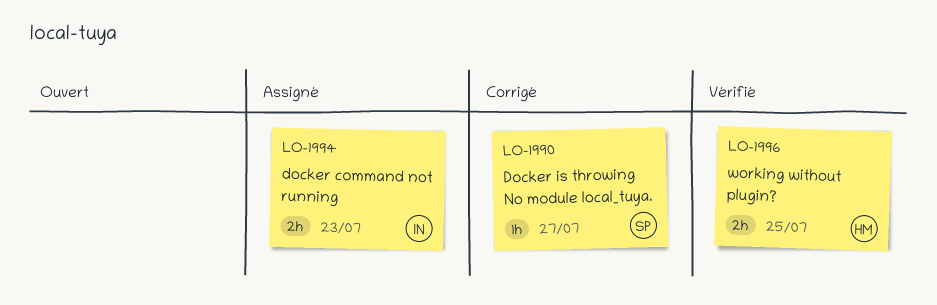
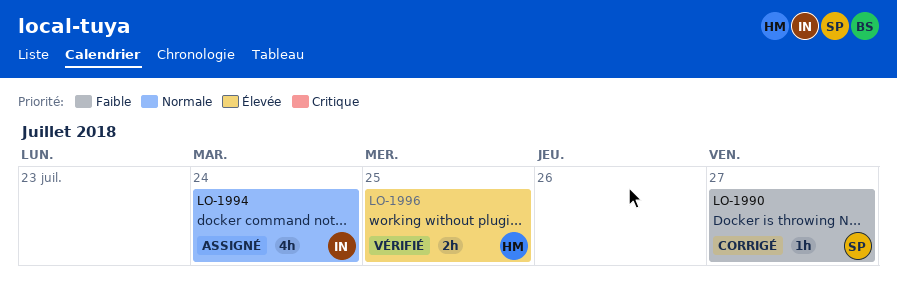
LO-1994, estimate: 2h -> 4h
LO-1994, due: Jul 23 -> Jul 24

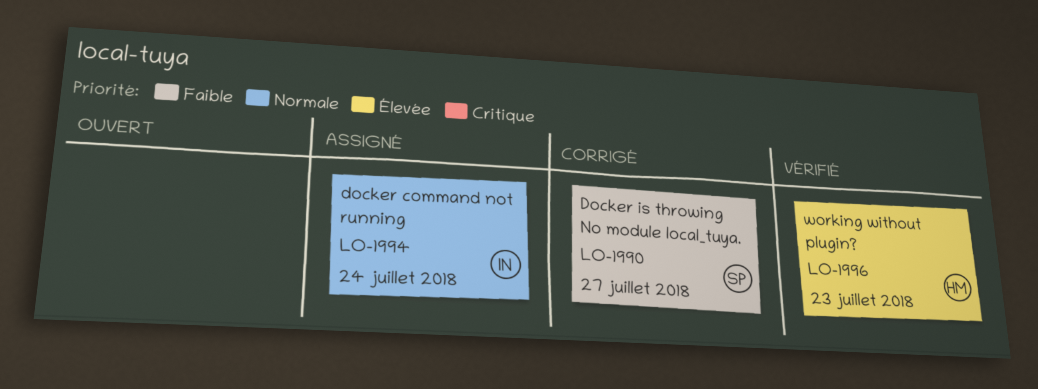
LO-1996, due: Jul 25 -> Jul 23

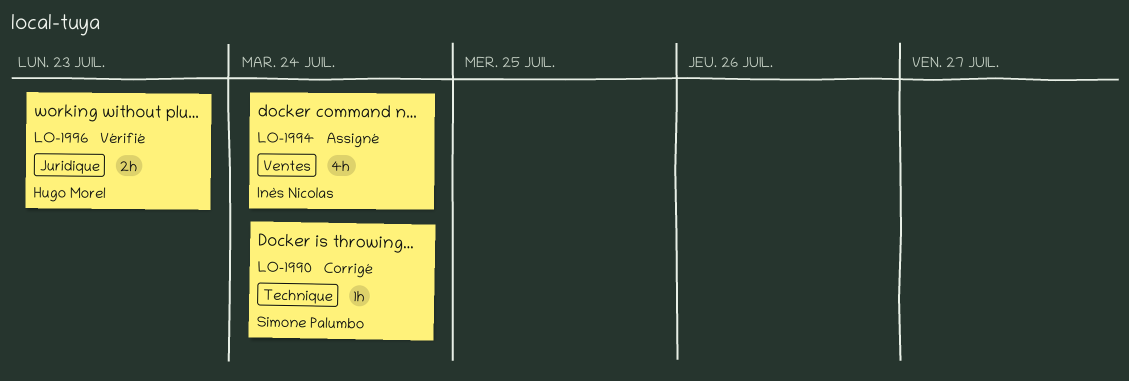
LO-1990, due: Jul 27 -> Jul 24

